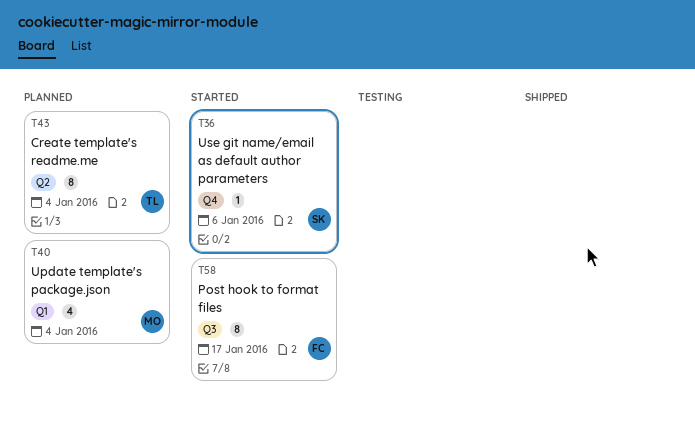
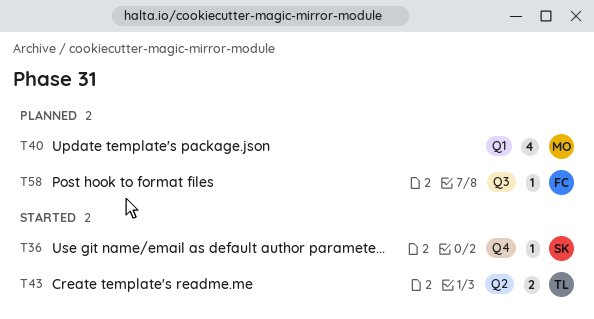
T43, status: Planned -> Started
T43, estimate: 8 -> 2
T58, status: Started -> Planned
T58, estimate: 8 -> 1

